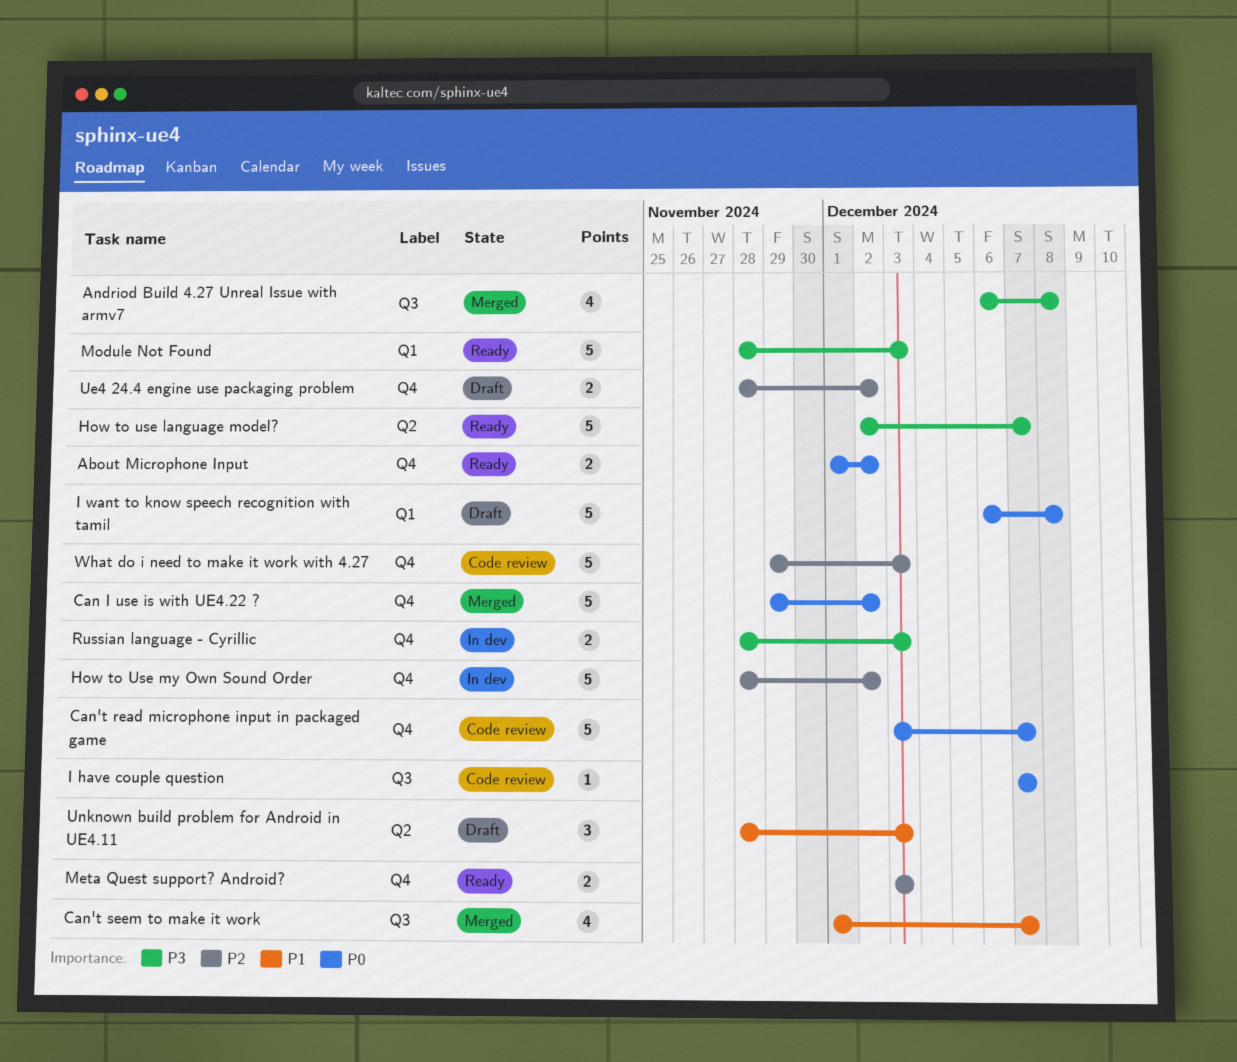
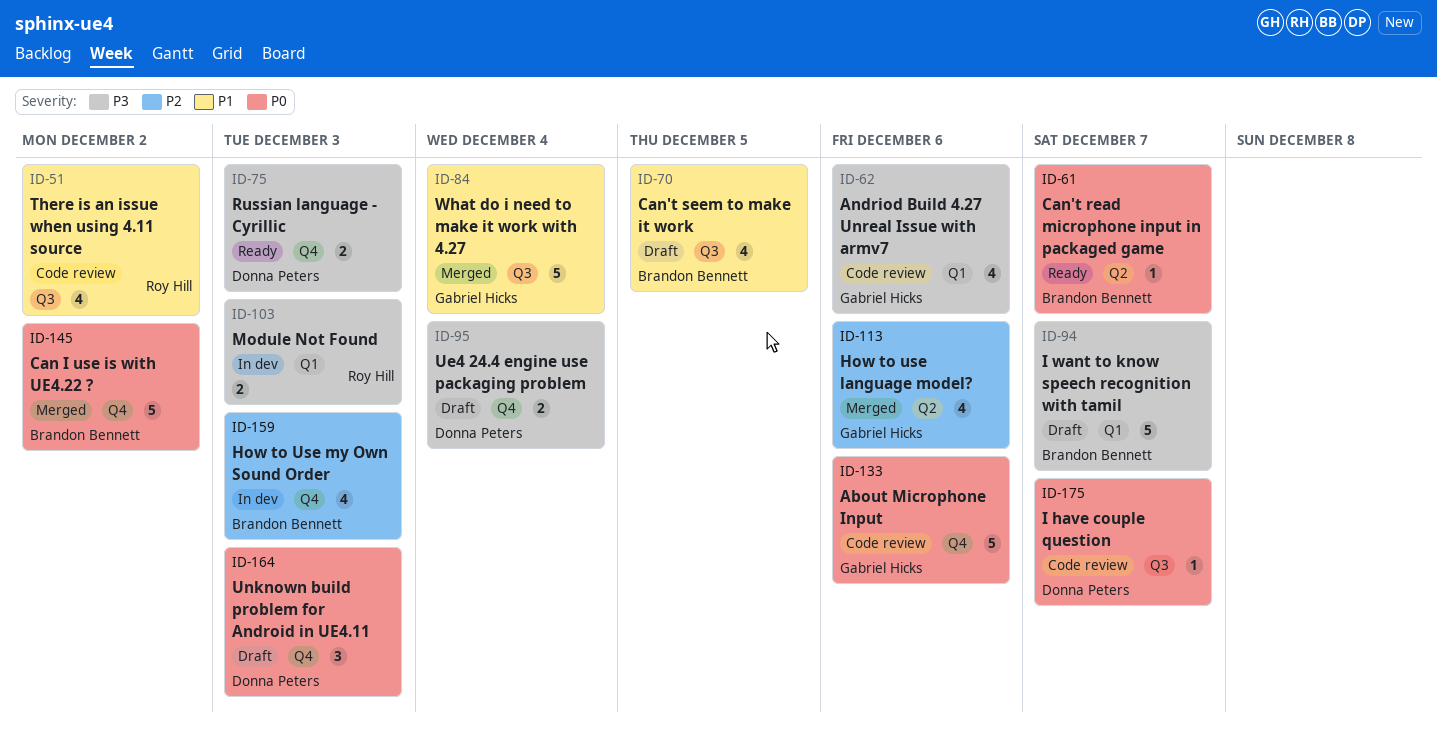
About Microphone Input, status: Ready -> Code review
About Microphone Input, estimate: 2 -> 5
About Microphone Input, due: Dec 2 -> Dec 6
Andriod Build 4.27 Unreal Issue with armv7, status: Merged -> Code review
Andriod Build 4.27 Unreal Issue with armv7, label: Q3 -> Q1
Andriod Build 4.27 Unreal Issue with armv7, due: Dec 8 -> Dec 6
Can't read microphone input in packaged game, status: Code review -> Ready
Can't read microphone input in packaged game, label: Q4 -> Q2
Can't read microphone input in packaged game, estimate: 5 -> 1
Can't seem to make it work, status: Merged -> Draft
Can't seem to make it work, due: Dec 7 -> Dec 5
How to use language model?, status: Ready -> Merged
How to use language model?, priority: P3 -> P2
How to use language model?, estimate: 5 -> 4
How to use language model?, due: Dec 7 -> Dec 6
How to Use my Own Sound Order, estimate: 5 -> 4
How to Use my Own Sound Order, due: Dec 2 -> Dec 3
I want to know speech recognition with tamil, priority: P0 -> P3
I want to know speech recognition with tamil, due: Dec 8 -> Dec 7
Meta Quest support? Android?: present -> none
Module Not Found, status: Ready -> In dev
Module Not Found, estimate: 5 -> 2
Russian language - Cyrillic, status: In dev -> Ready
There is an issue when using 4.11 source: none -> present
Ue4 24.4 engine use packaging problem, priority: P2 -> P3
Ue4 24.4 engine use packaging problem, due: Dec 2 -> Dec 4
Unknown build problem for Android in UE4.11, priority: P1 -> P0
Unknown build problem for Android in UE4.11, label: Q2 -> Q4
What do i need to make it work with 4.27, status: Code review -> Merged
What do i need to make it work with 4.27, priority: P2 -> P1
What do i need to make it work with 4.27, label: Q4 -> Q3
What do i need to make it work with 4.27, due: Dec 3 -> Dec 4

